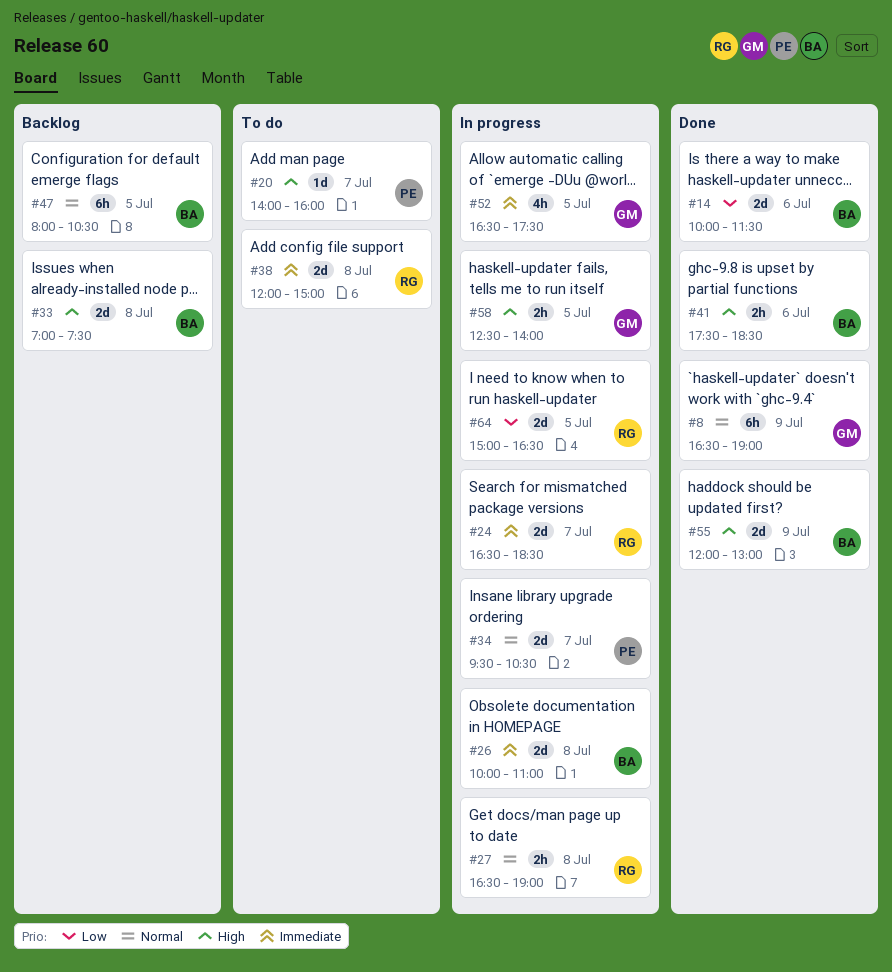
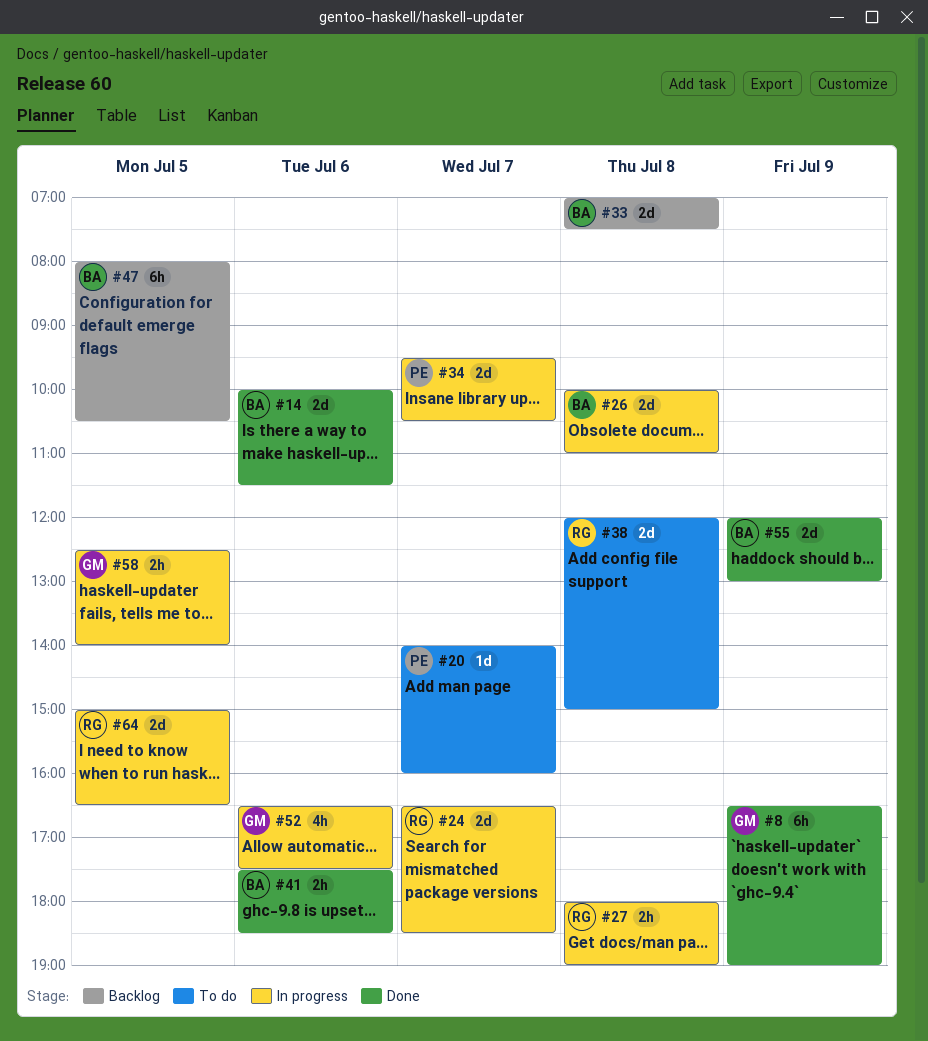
#27, begins: 16:30 -> 18:00
#52, day: Jul 5 -> Jul 6

